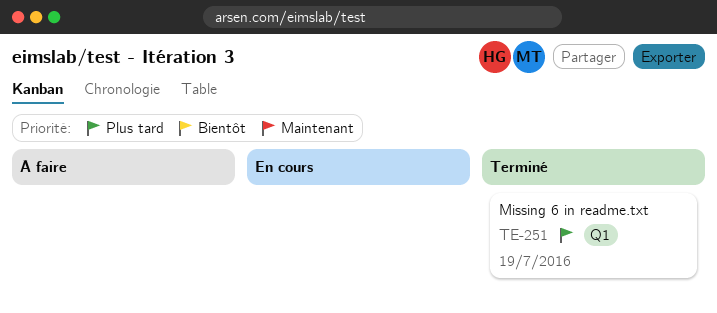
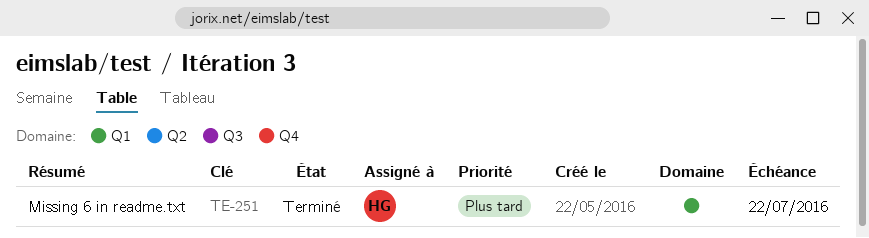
TE-251, due: Jul 19 -> Jul 22

